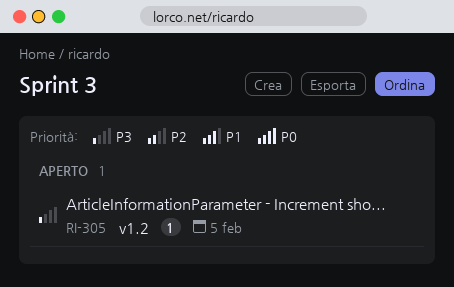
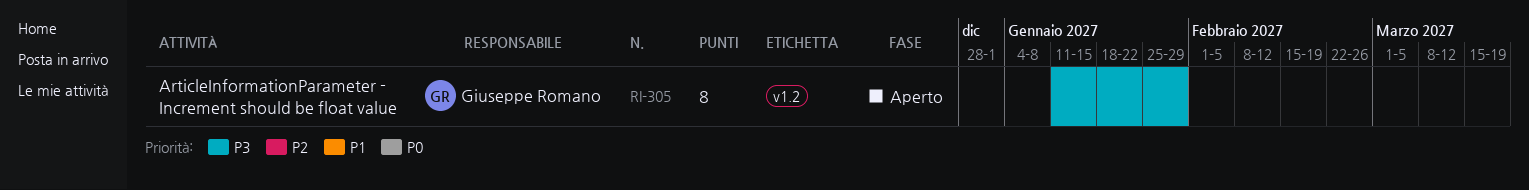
RI-305, estimate: 1 -> 8
RI-305, due: Feb 5 -> Jan 29

